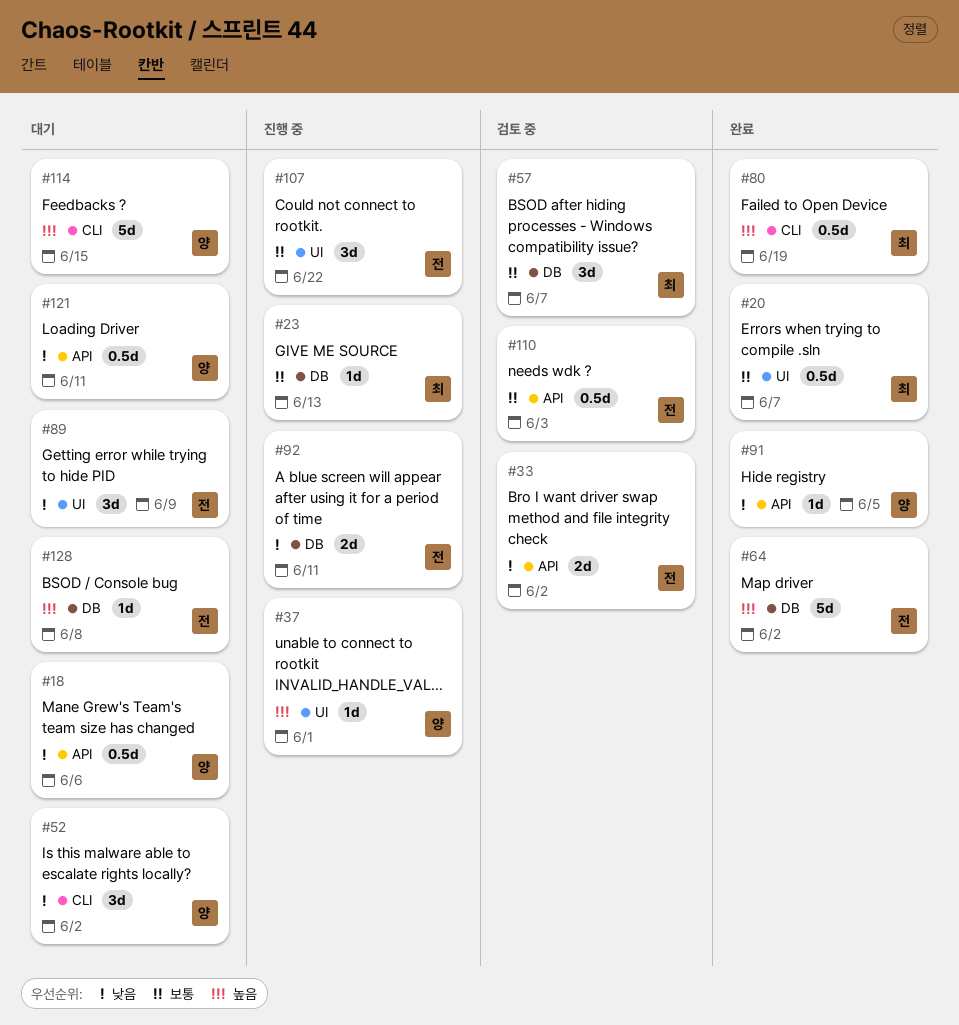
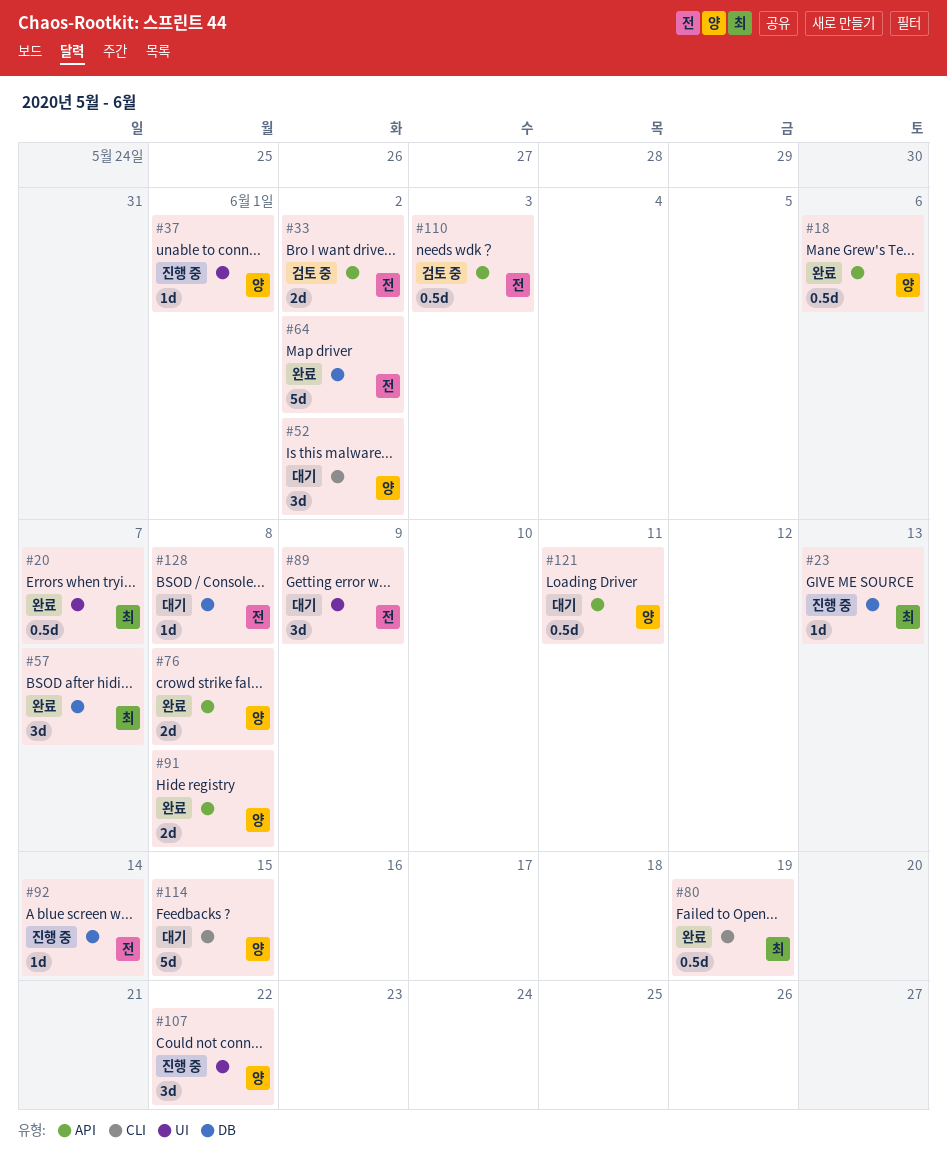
#18, status: 대기 -> 완료
#57, status: 검토 중 -> 완료
#76: none -> present
#91, estimate: 1d -> 2d
#91, due: Jun 5 -> Jun 8
#92, estimate: 2d -> 1d
#92, due: Jun 11 -> Jun 14
#107, owner: 전 -> 양

